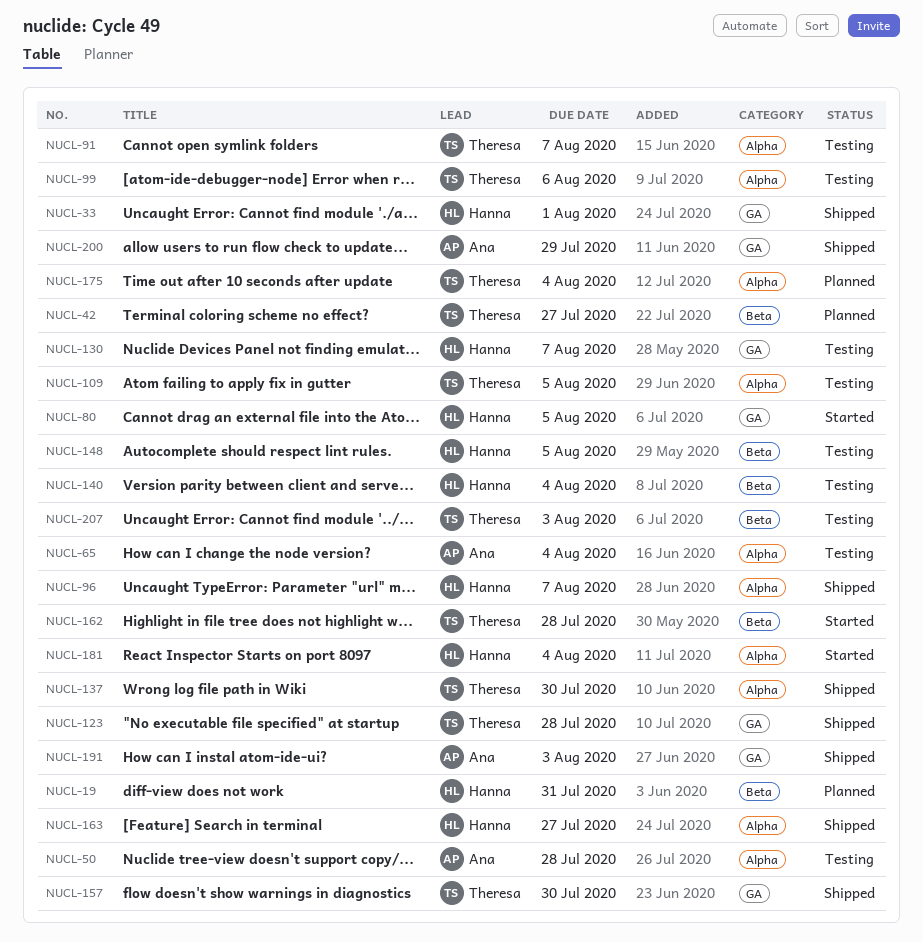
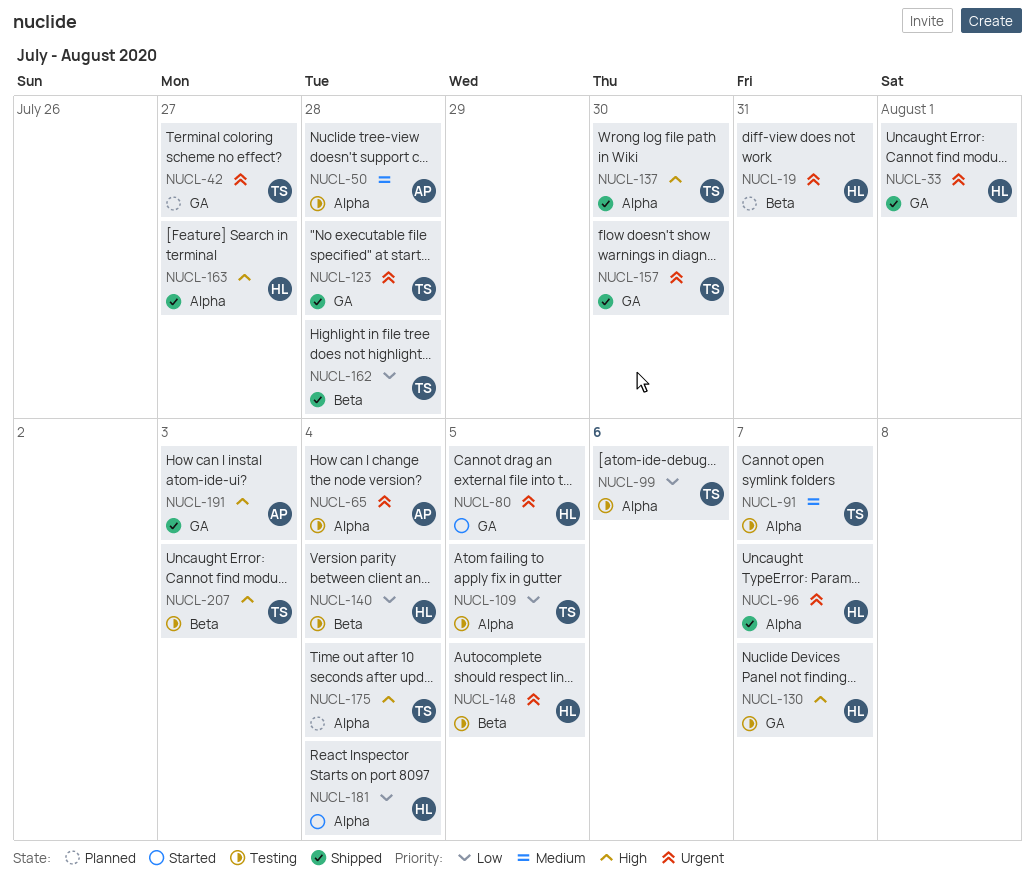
NUCL-42, label: Beta -> GA
NUCL-162, status: Started -> Shipped
NUCL-200: present -> none

